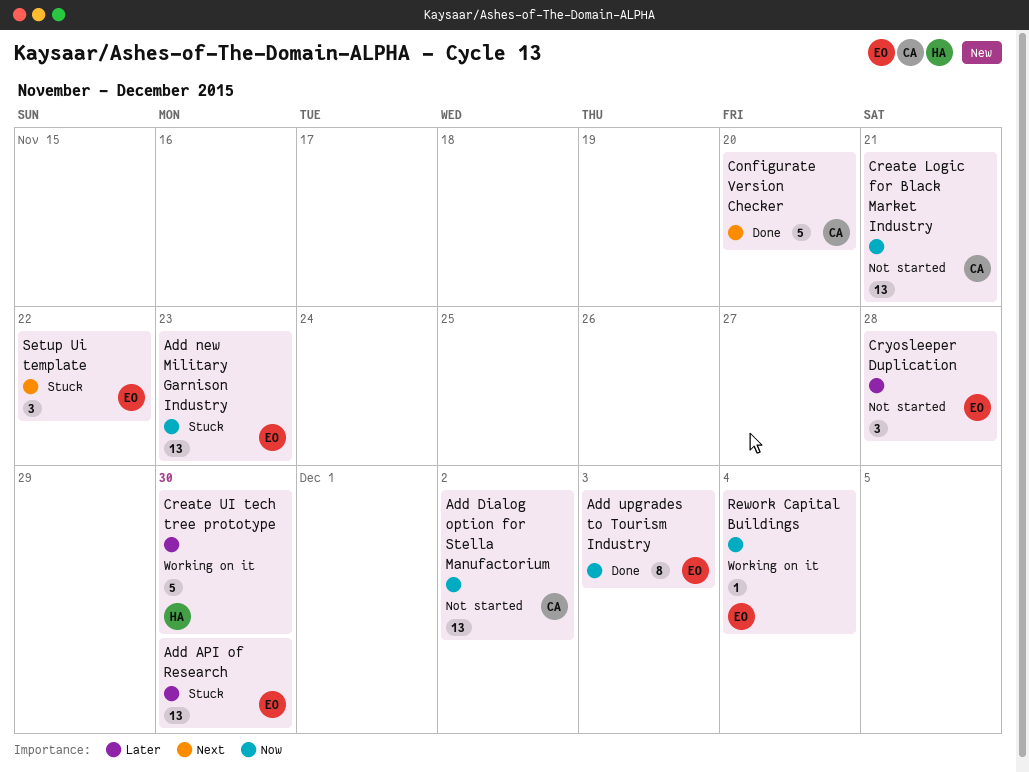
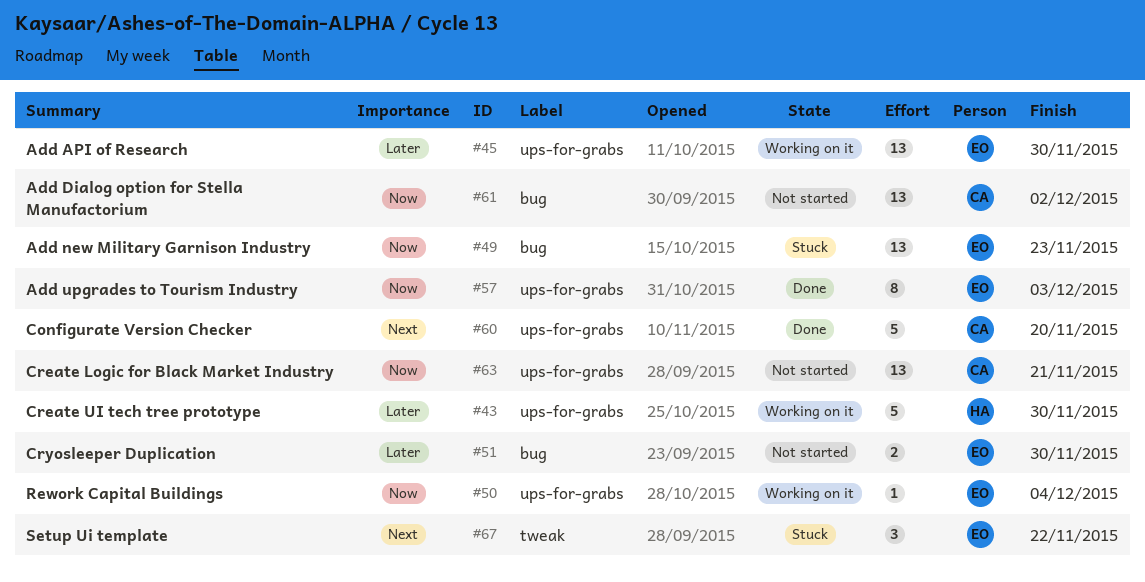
Add API of Research, status: Stuck -> Working on it
Cryosleeper Duplication, estimate: 3 -> 2
Cryosleeper Duplication, due: Nov 28 -> Nov 30

